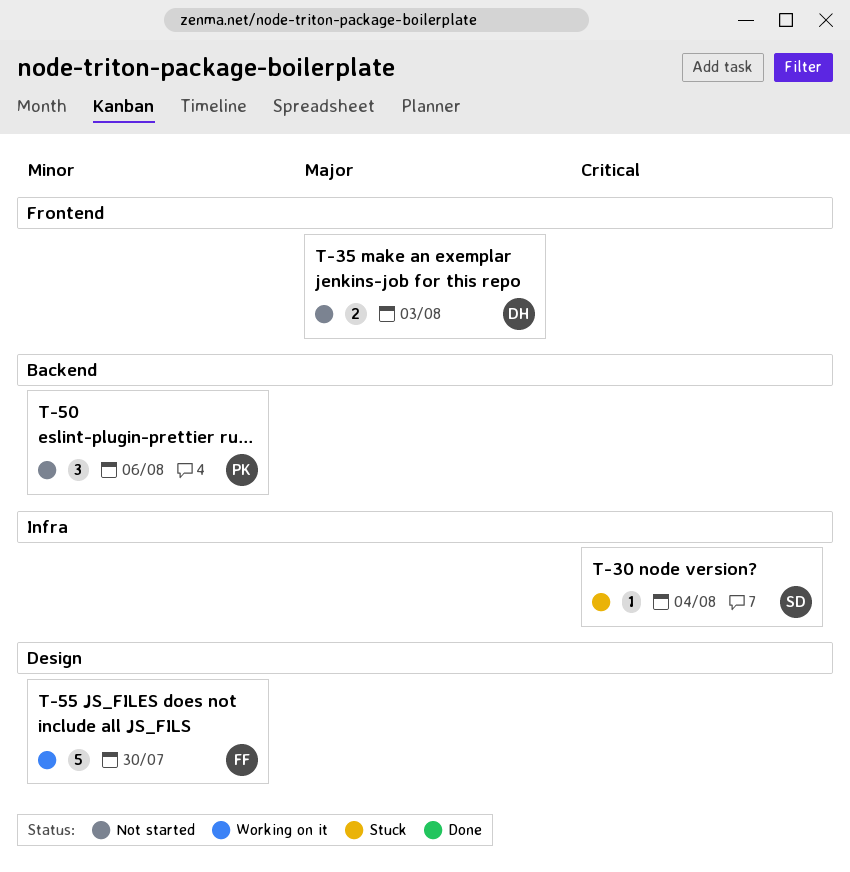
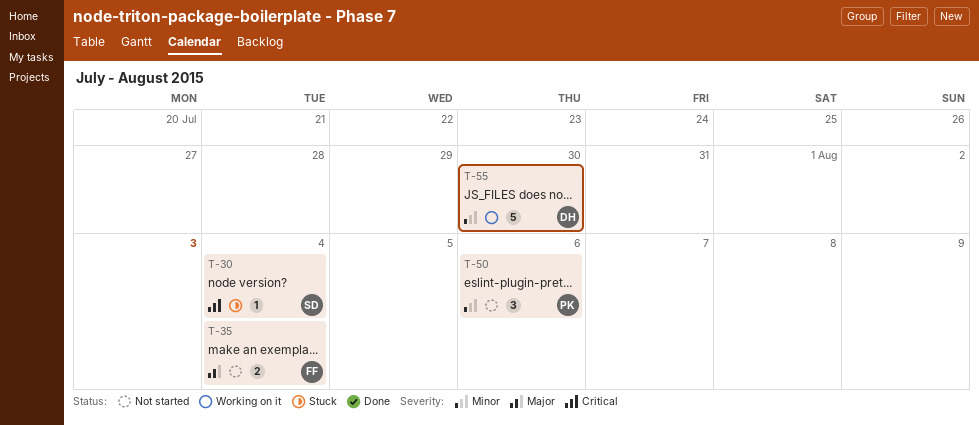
T-35, owner: DH -> FF
T-35, due: Aug 3 -> Aug 4
T-55, owner: FF -> DH

